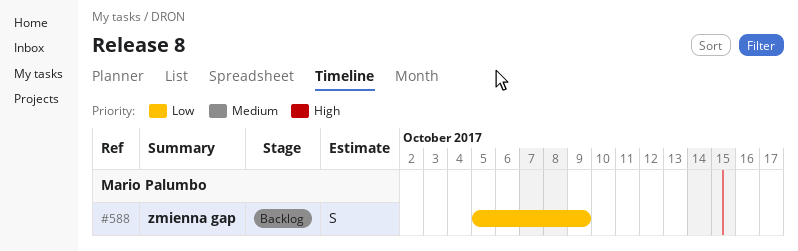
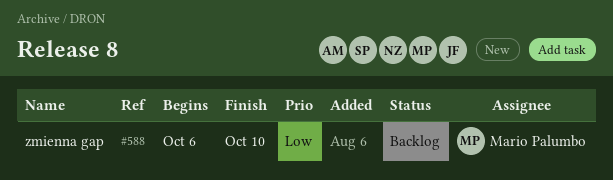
#588, start: Oct 5 -> Oct 6
#588, due: Oct 9 -> Oct 10

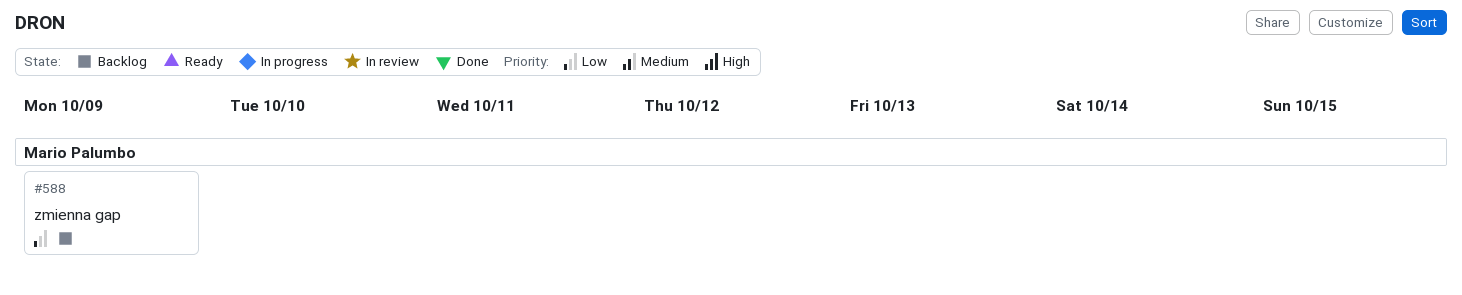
#588, due: Oct 10 -> Oct 9

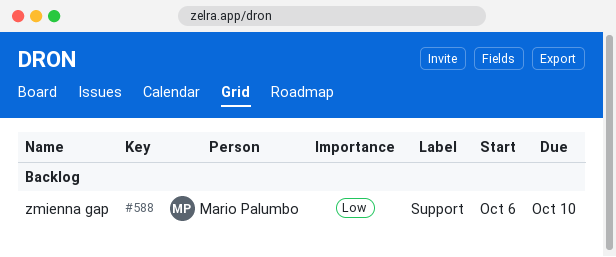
#588, due: Oct 9 -> Oct 10

